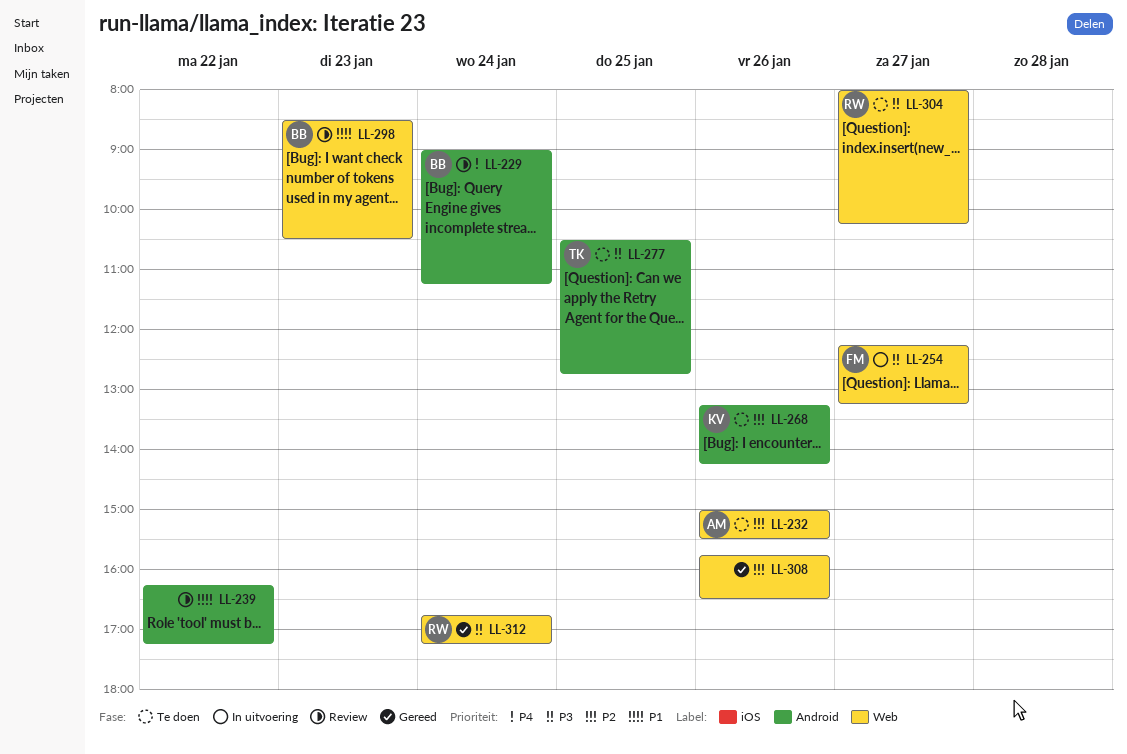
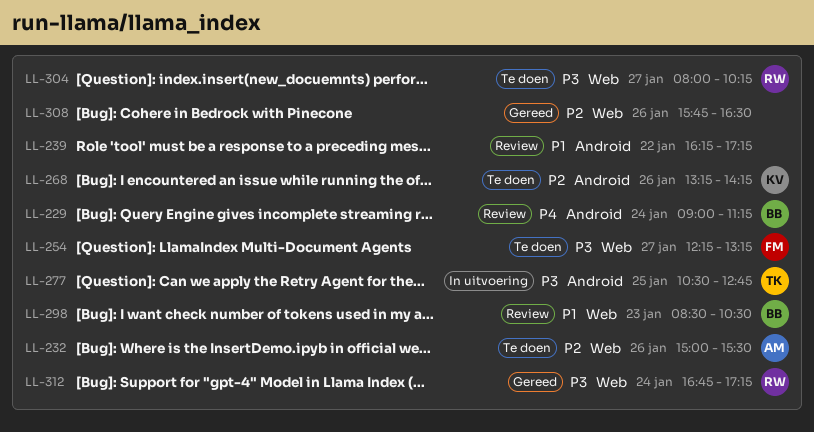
LL-254, status: In uitvoering -> Te doen
LL-277, status: Te doen -> In uitvoering

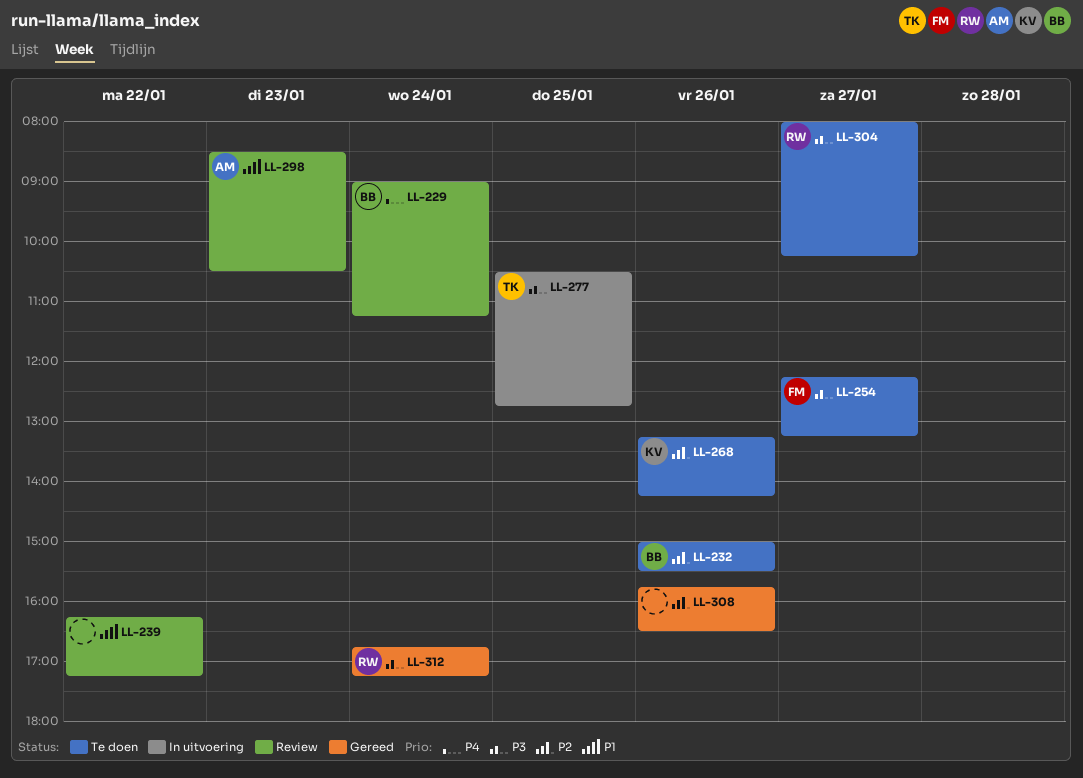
LL-232, owner: AM -> BB
LL-298, owner: BB -> AM

